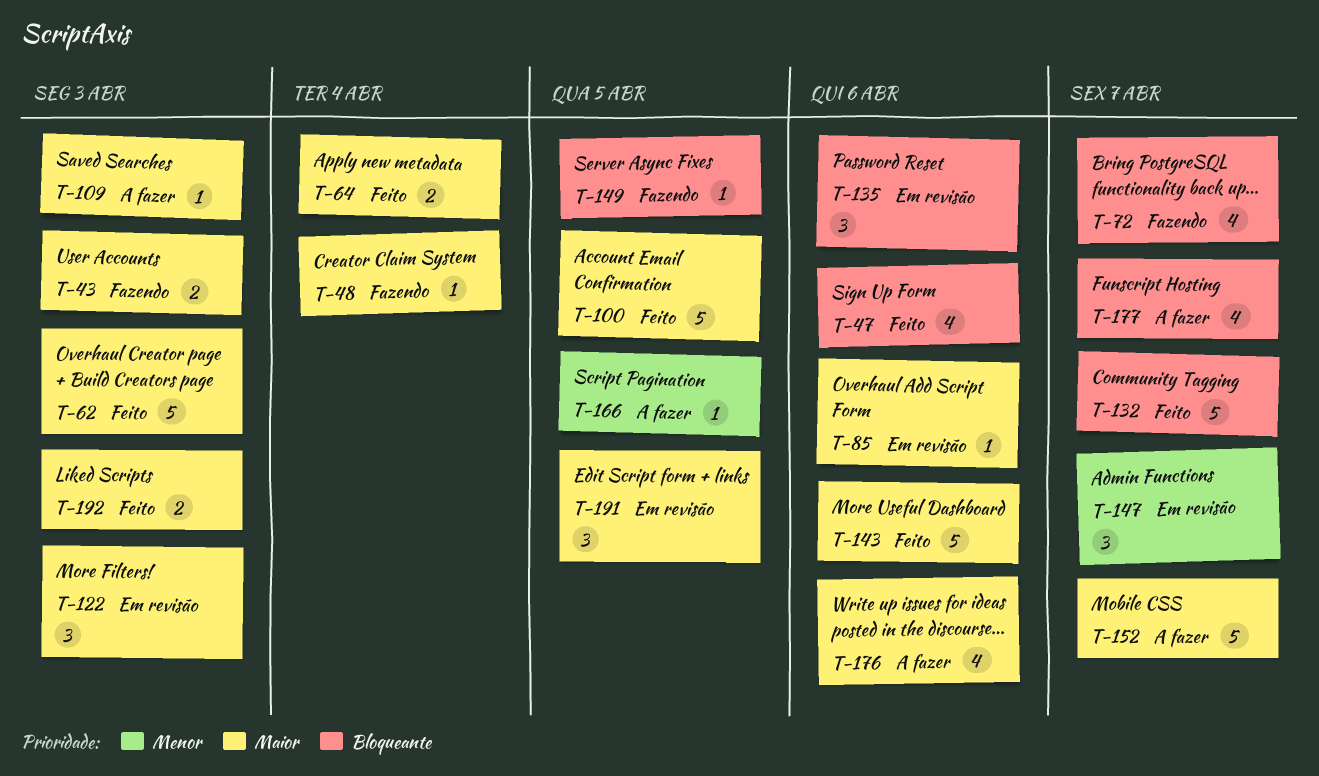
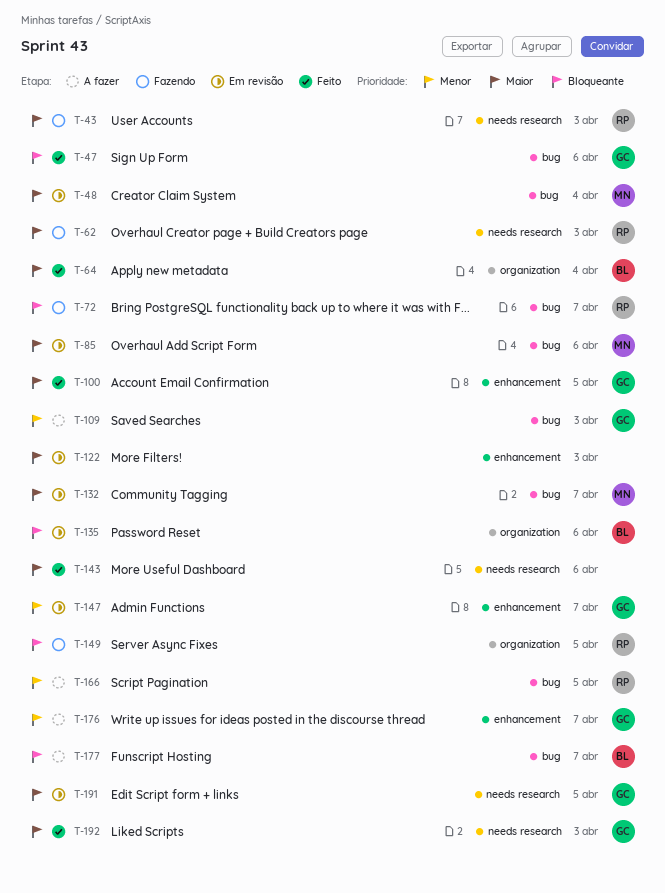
T-48, status: Fazendo -> Em revisão
T-62, status: Feito -> Fazendo
T-109, priority: Maior -> Menor
T-132, status: Feito -> Em revisão
T-132, priority: Bloqueante -> Maior
T-152: present -> none
T-176, priority: Maior -> Menor
T-176, due: Apr 6 -> Apr 7

